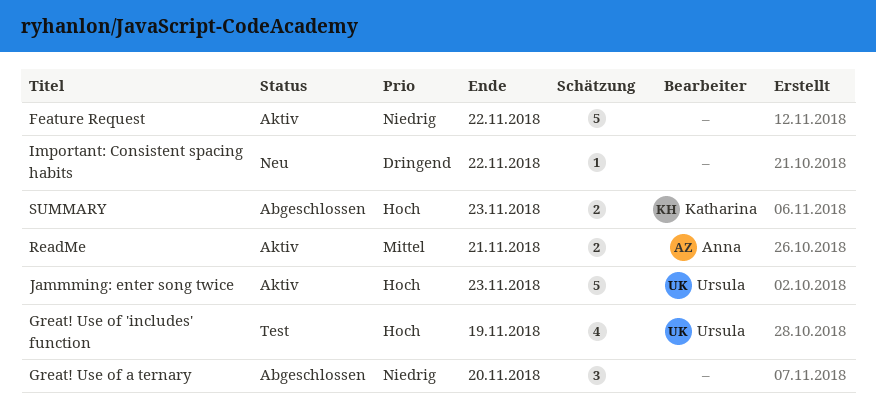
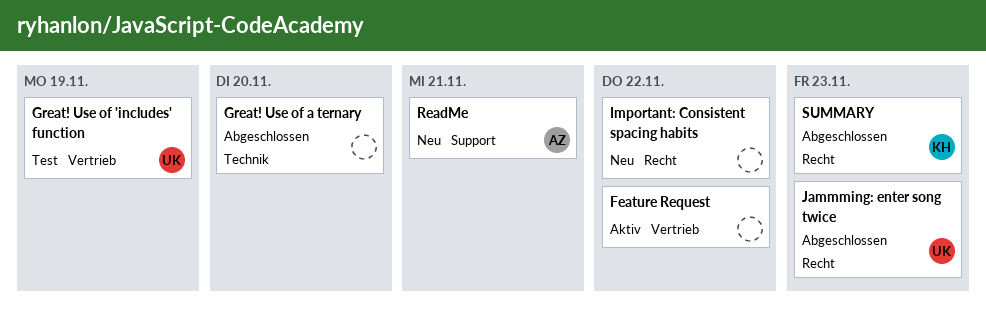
Jammming: enter song twice, status: Aktiv -> Abgeschlossen
ReadMe, status: Aktiv -> Neu

